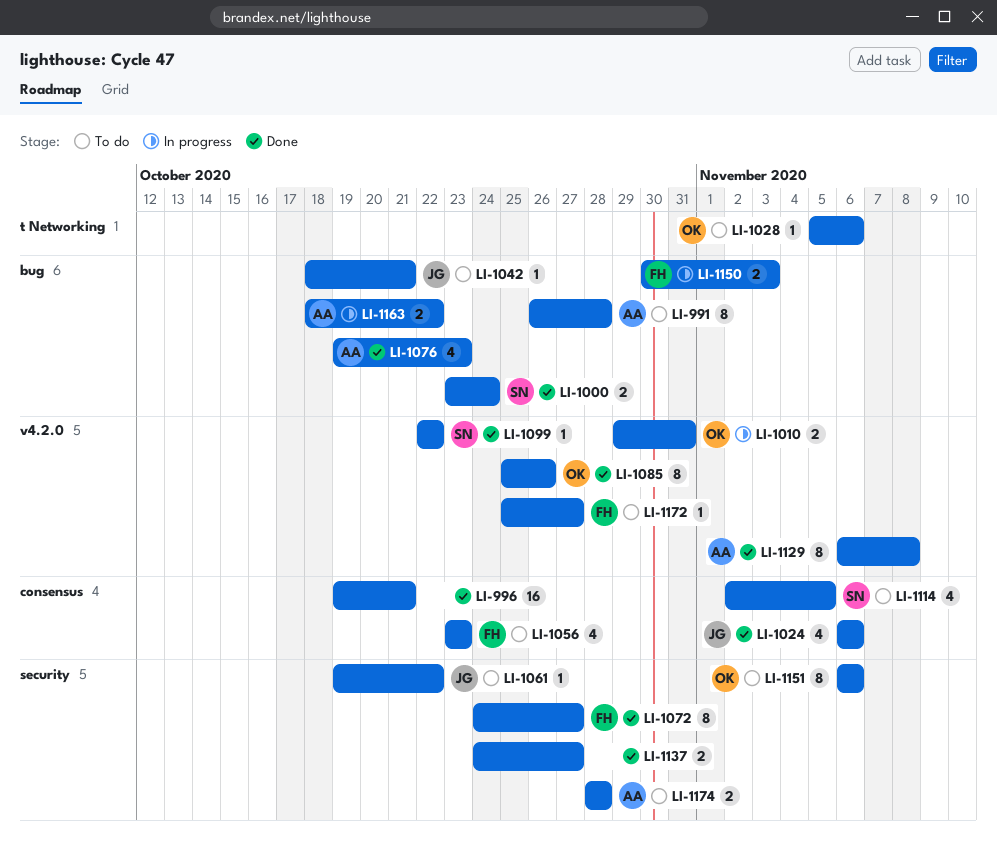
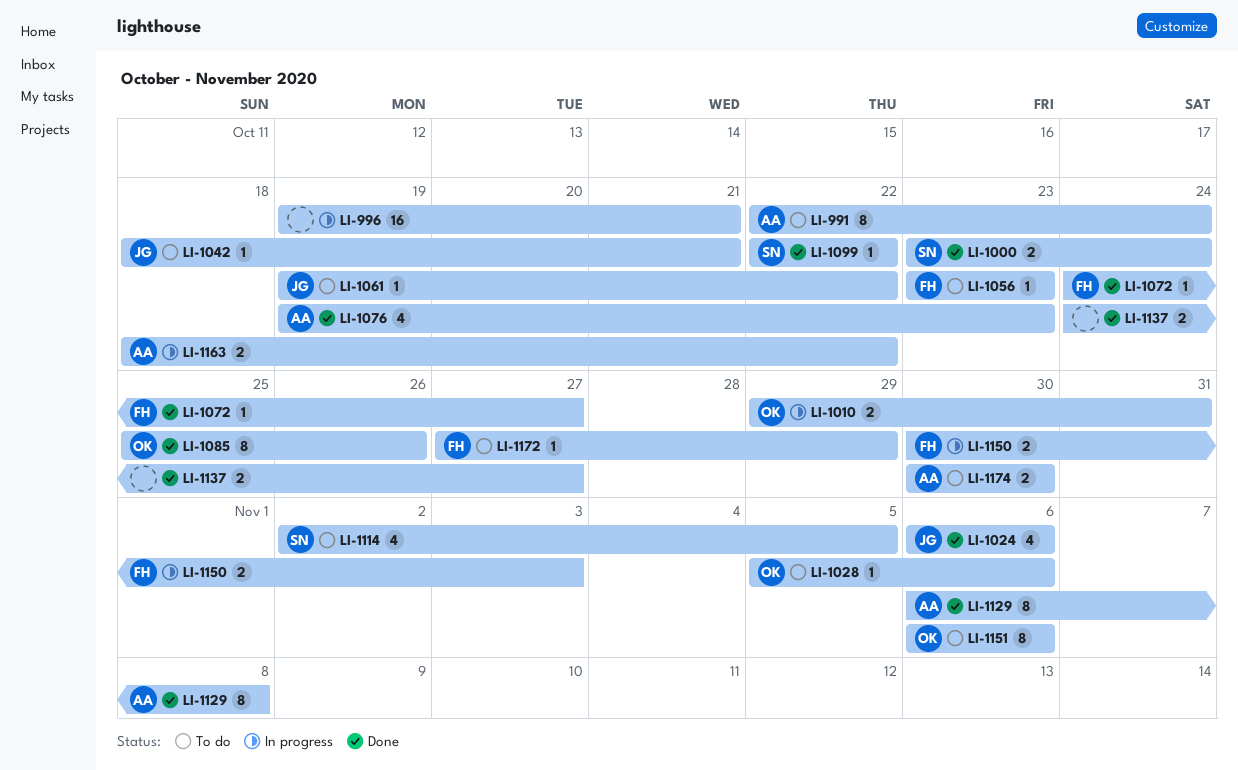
LI-991, start: Oct 26 -> Oct 22
LI-991, due: Oct 28 -> Oct 24
LI-996, status: Done -> In progress
LI-1056, estimate: 4 -> 1
LI-1072, estimate: 8 -> 1
LI-1172, start: Oct 25 -> Oct 27
LI-1172, due: Oct 27 -> Oct 29
LI-1174, start: Oct 28 -> Oct 30
LI-1174, due: Oct 28 -> Oct 30

